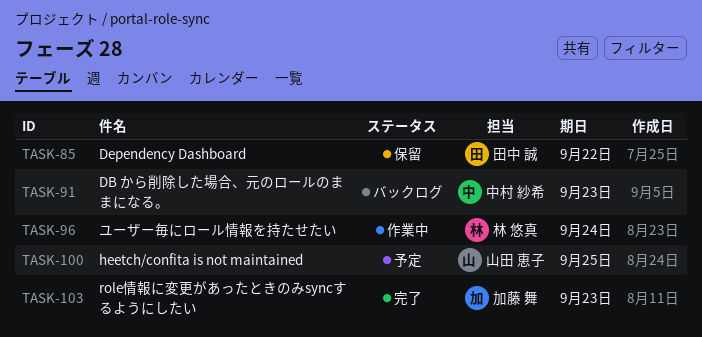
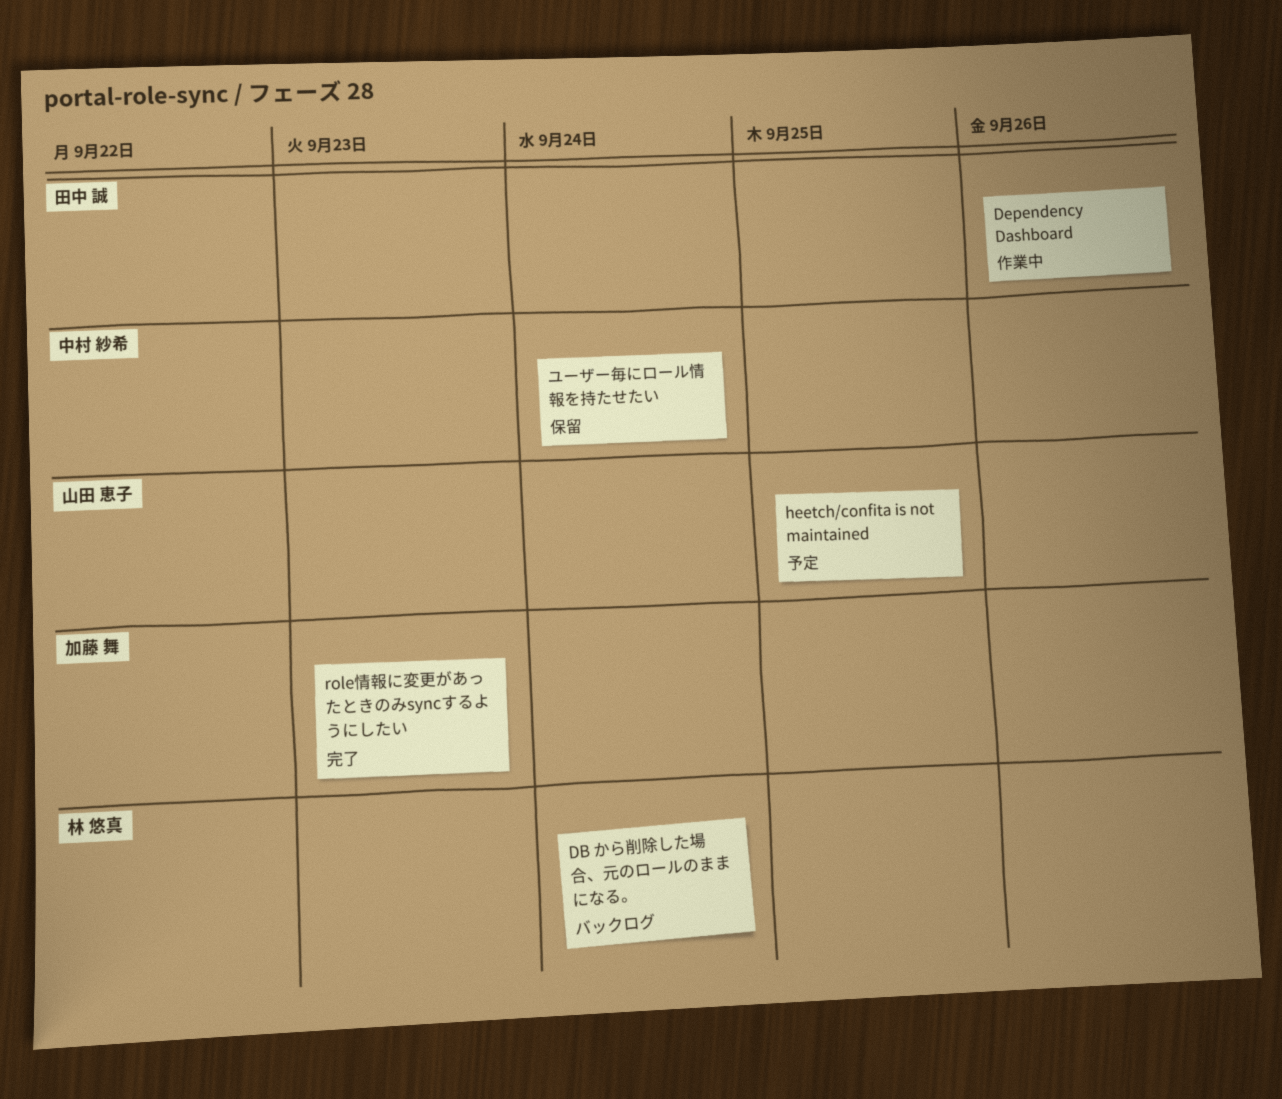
DB から削除した場合、元のロールのままになる。, owner: 中村 紗希 -> 林 悠真
DB から削除した場合、元のロールのままになる。, due: Sep 23 -> Sep 24
Dependency Dashboard, status: 保留 -> 作業中
Dependency Dashboard, due: Sep 22 -> Sep 26
ユーザー毎にロール情報を持たせたい, status: 作業中 -> 保留
ユーザー毎にロール情報を持たせたい, owner: 林 悠真 -> 中村 紗希

